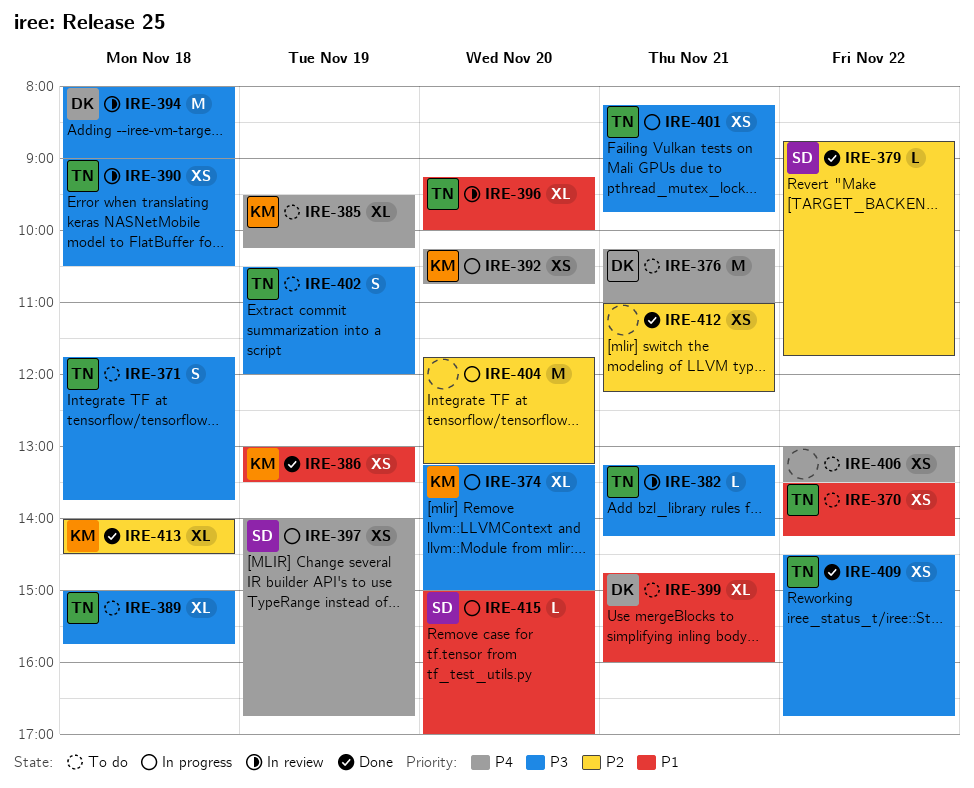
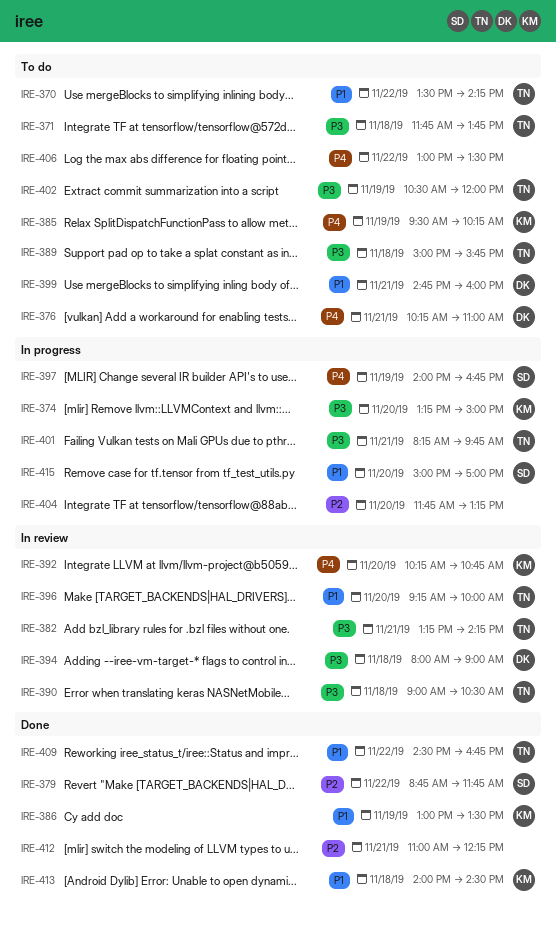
IRE-392, status: In progress -> In review
IRE-409, priority: P3 -> P1
IRE-413, priority: P2 -> P1

